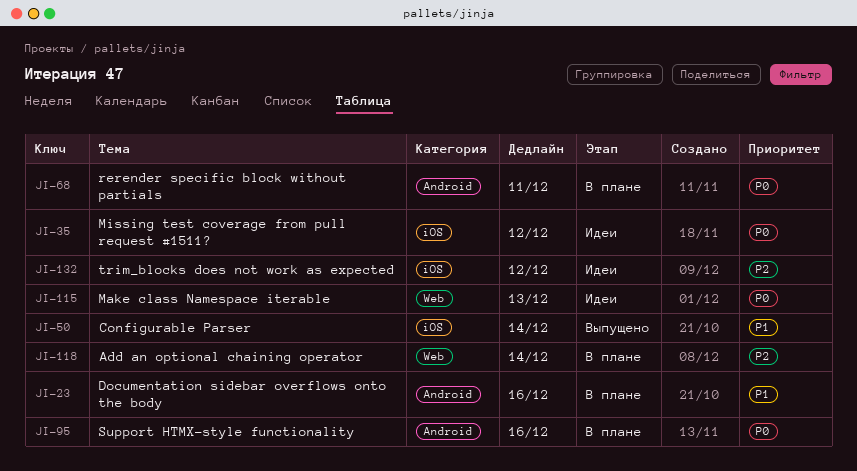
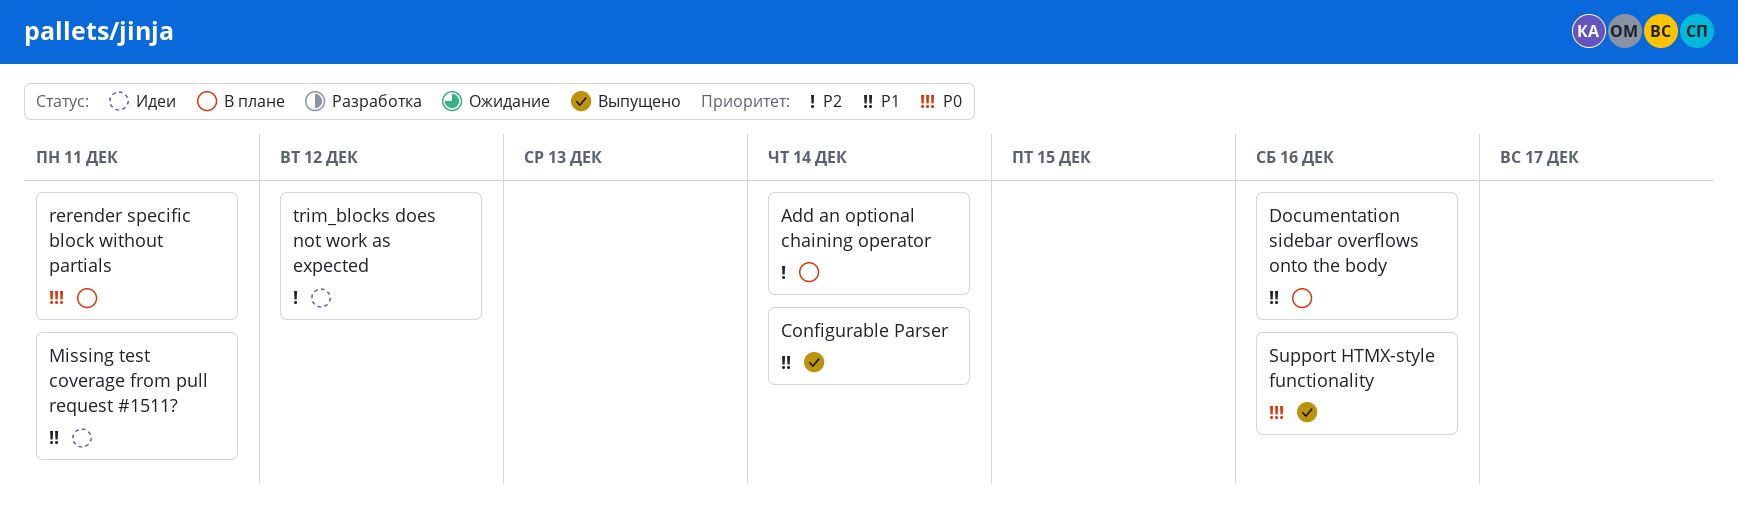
Make class Namespace iterable: present -> none
Missing test coverage from pull request #1511?, priority: P0 -> P1
Missing test coverage from pull request #1511?, due: Dec 12 -> Dec 11
Support HTMX-style functionality, status: В плане -> Выпущено

